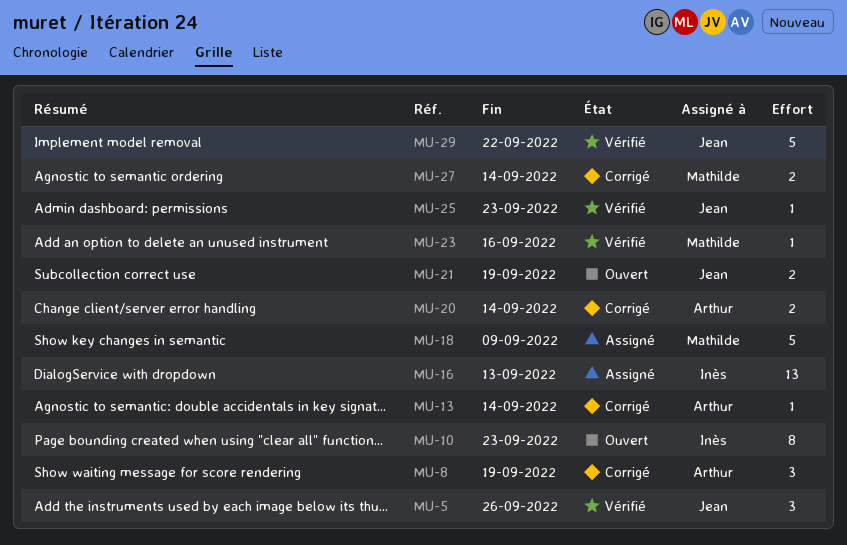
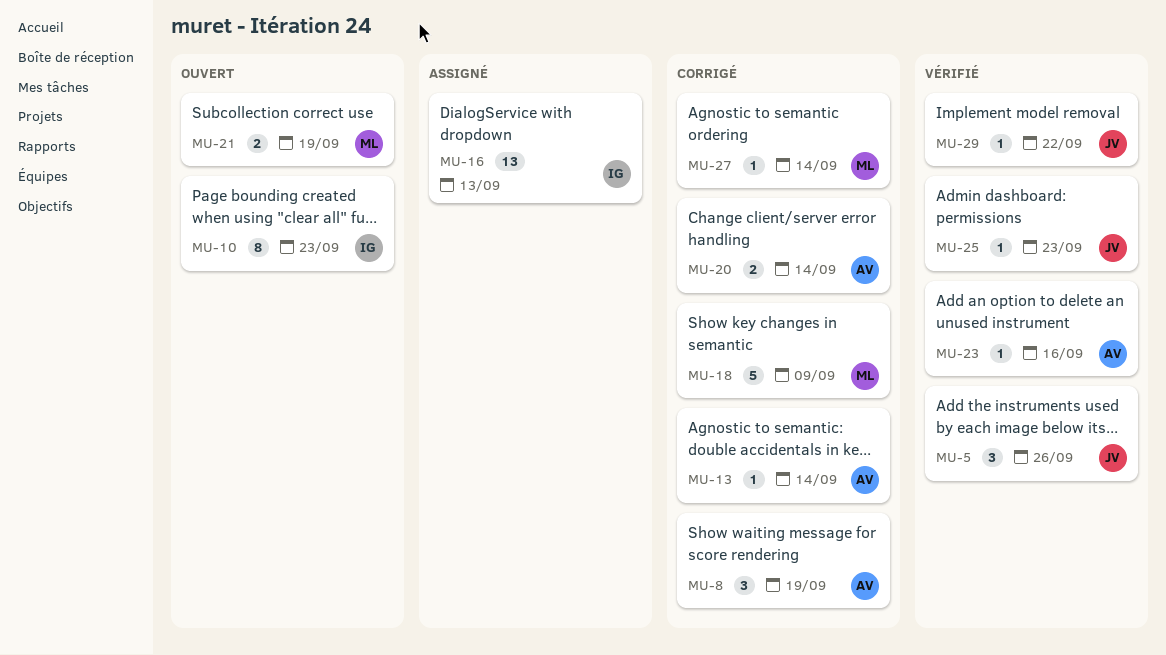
MU-18, status: Assigné -> Corrigé
MU-21, owner: Jean -> Mathilde
MU-23, owner: Mathilde -> Arthur
MU-27, estimate: 2 -> 1
MU-29, estimate: 5 -> 1

